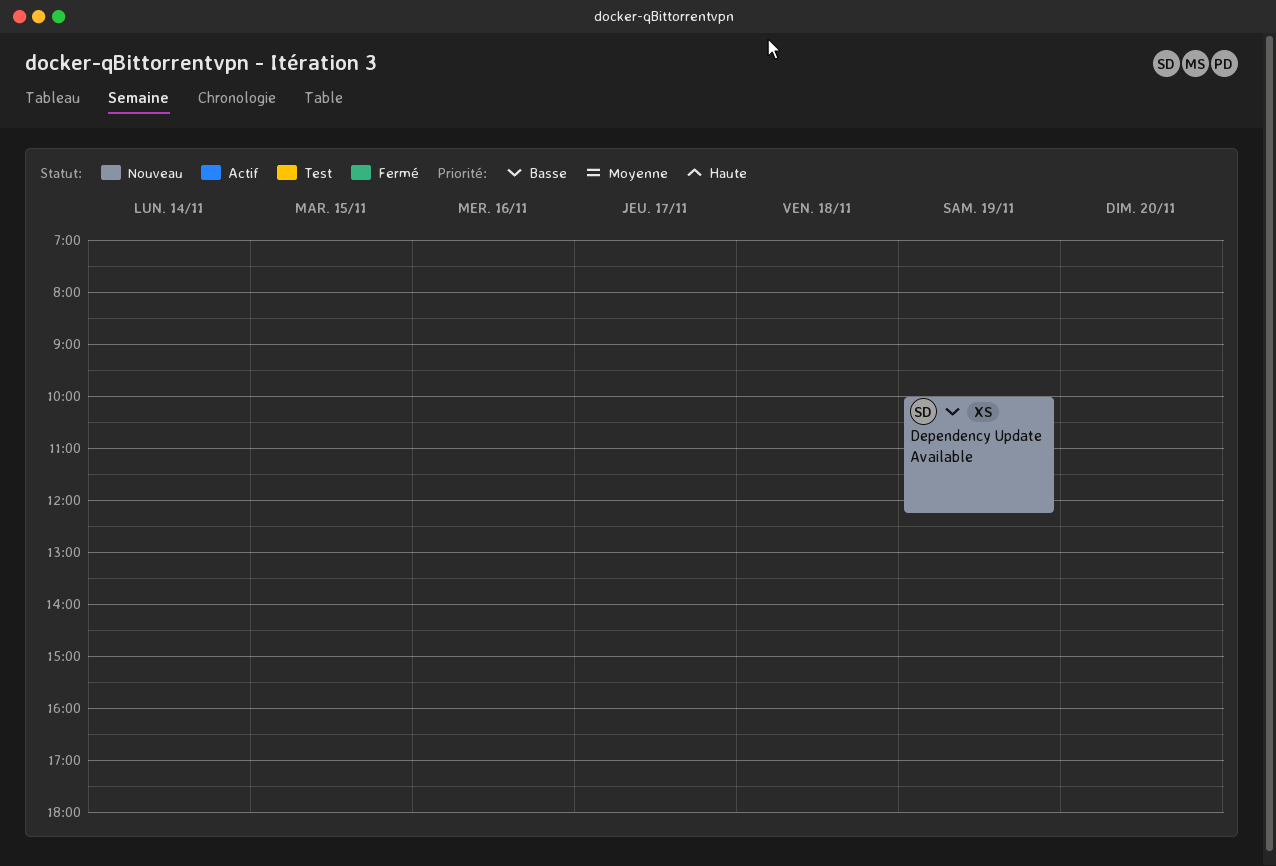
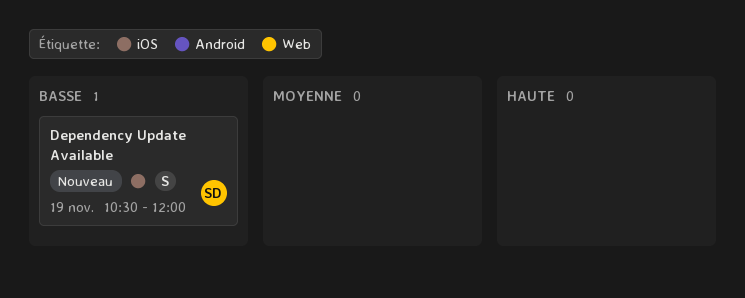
Dependency Update Available, estimate: XS -> S
Dependency Update Available, begins: 10:00 -> 10:30
Dependency Update Available, ends: 12:15 -> 12:00

